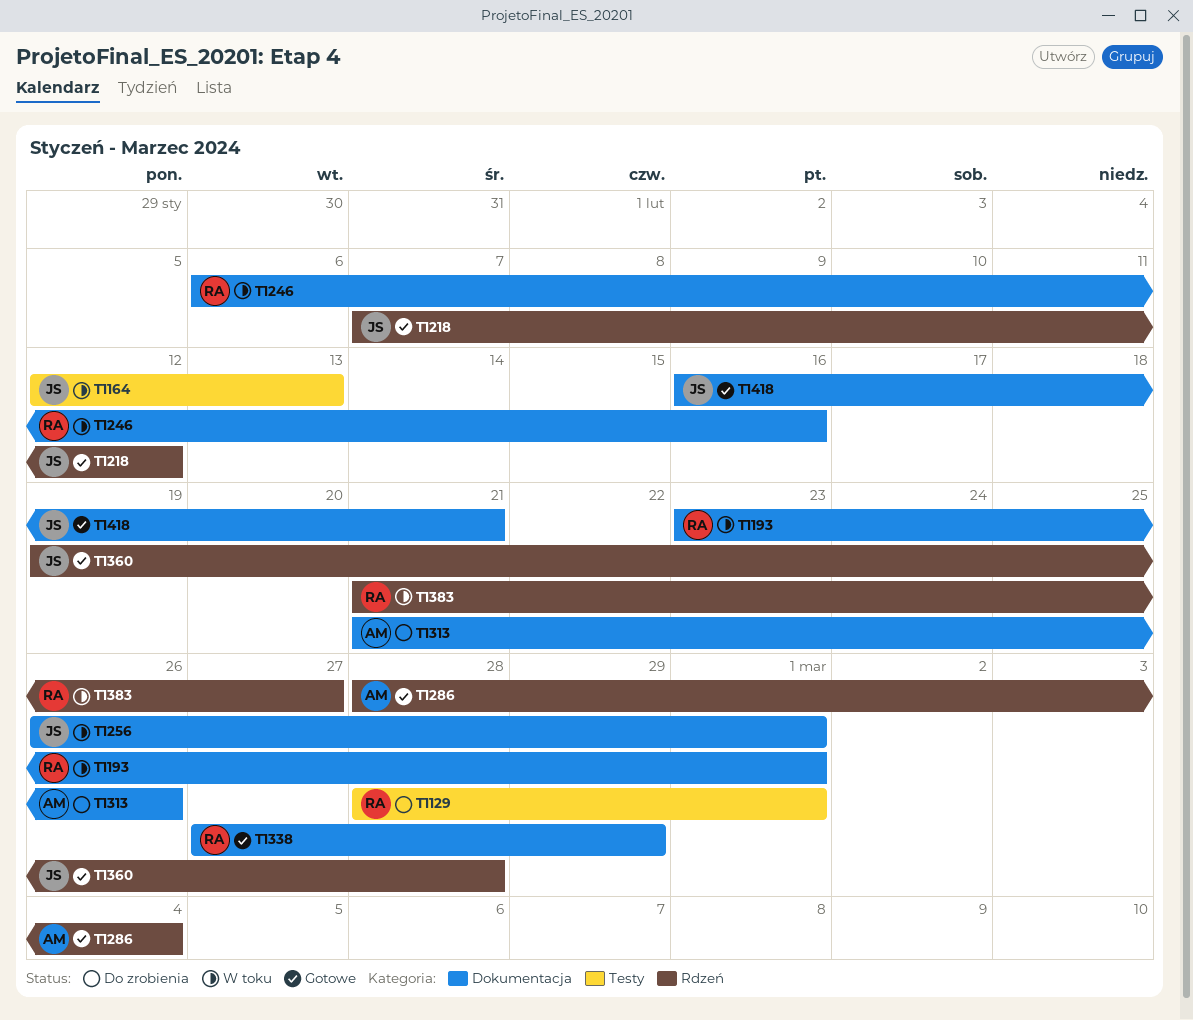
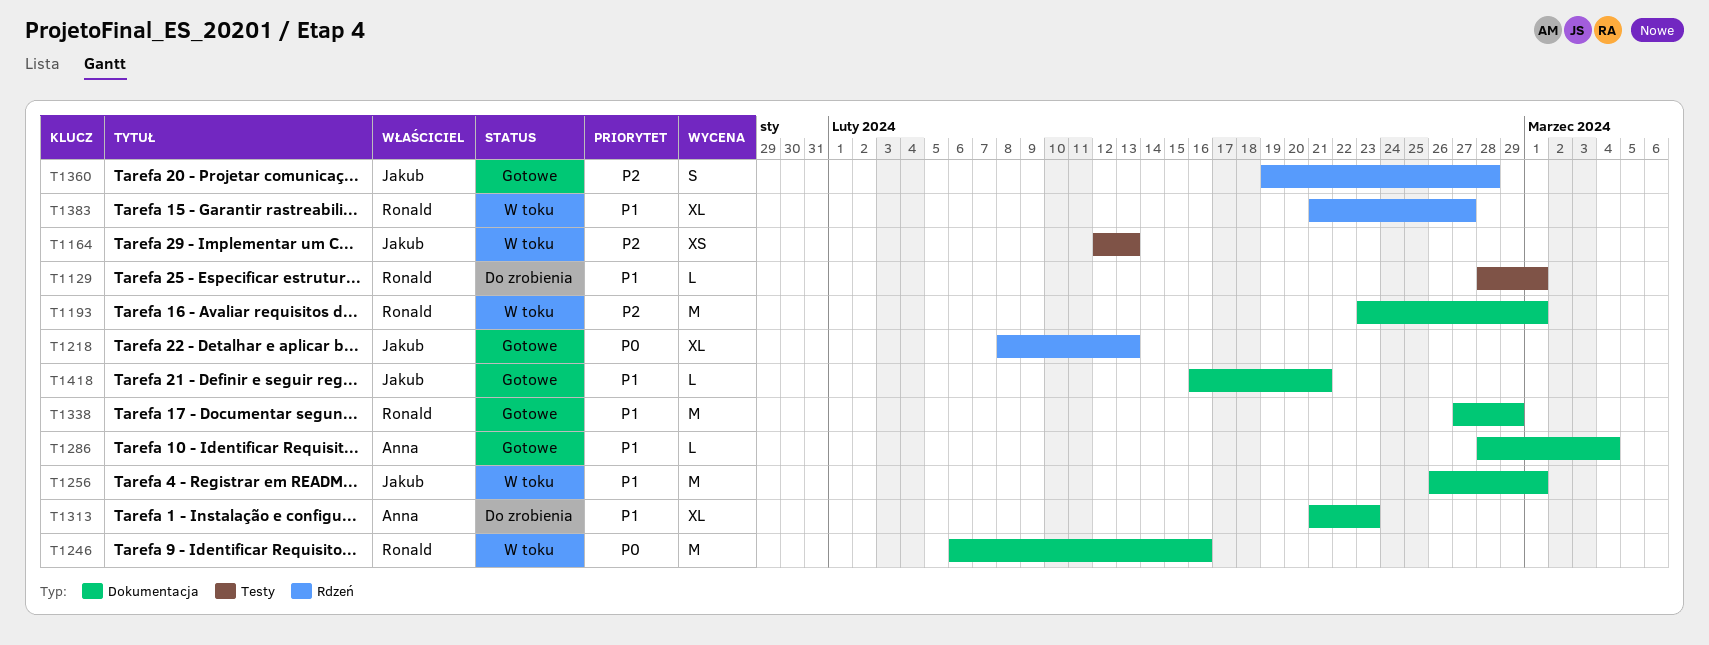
T1218, start: Feb 7 -> Feb 8
T1218, due: Feb 12 -> Feb 13
T1286, label: Rdzeń -> Dokumentacja
T1313, due: Feb 26 -> Feb 23

